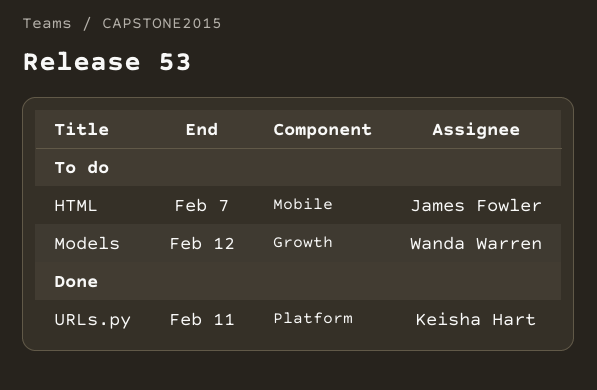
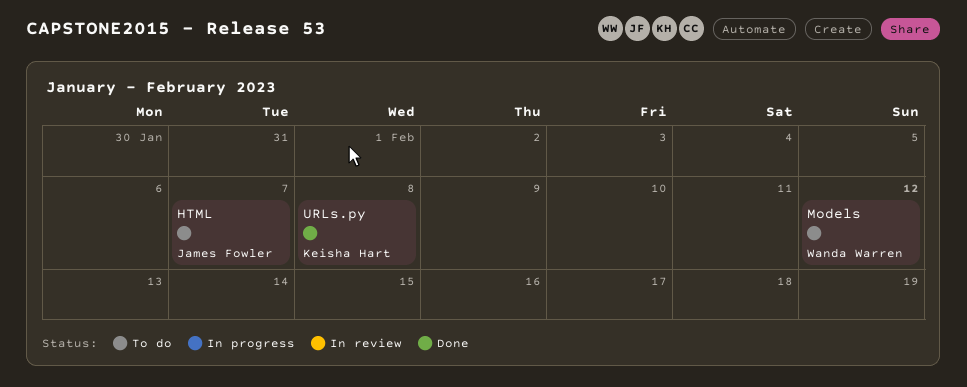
URLs.py, due: Feb 11 -> Feb 8

